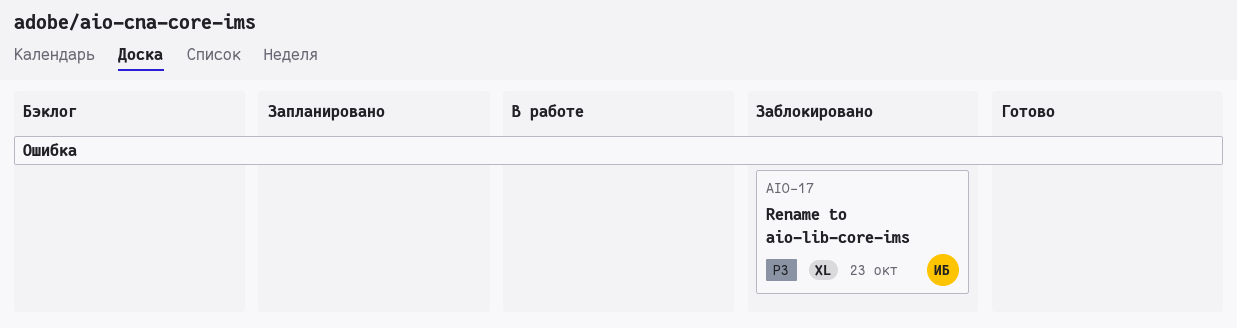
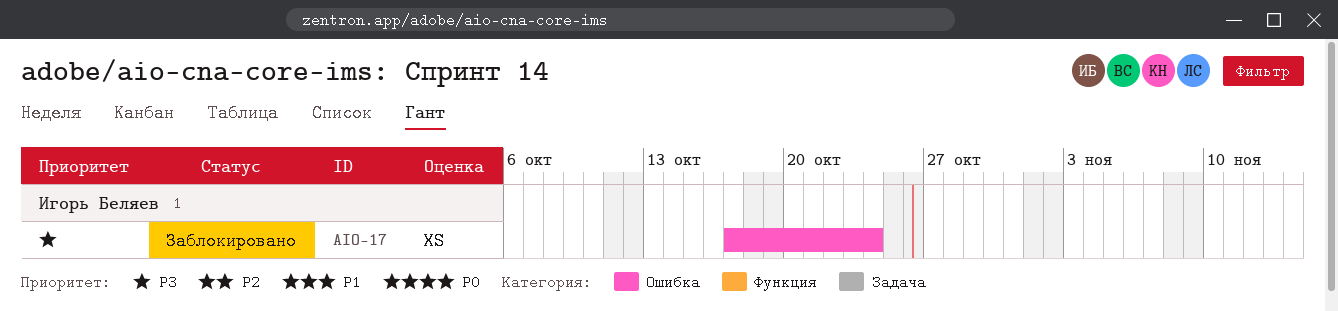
AIO-17, estimate: XL -> XS
AIO-17, due: Oct 23 -> Oct 24

